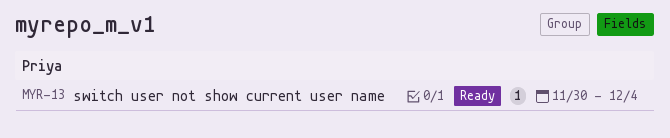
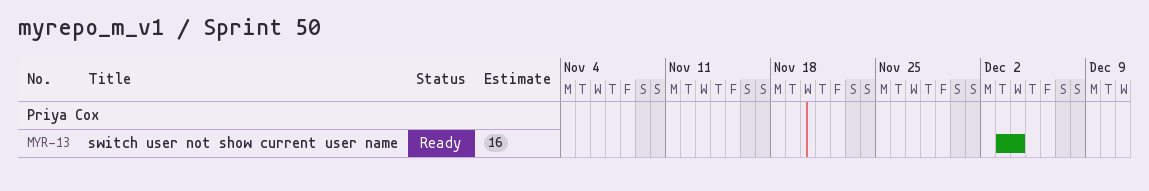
MYR-13, estimate: 1 -> 16
MYR-13, start: Nov 30 -> Dec 3

